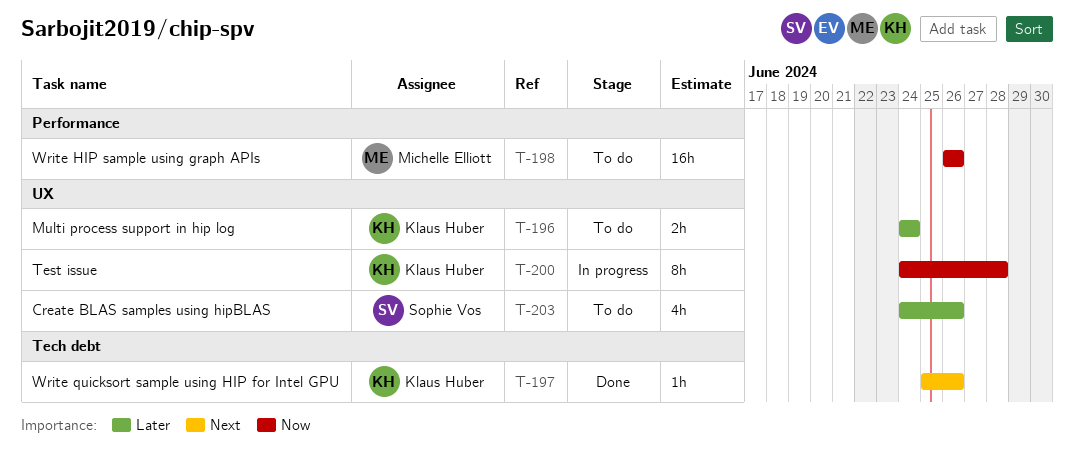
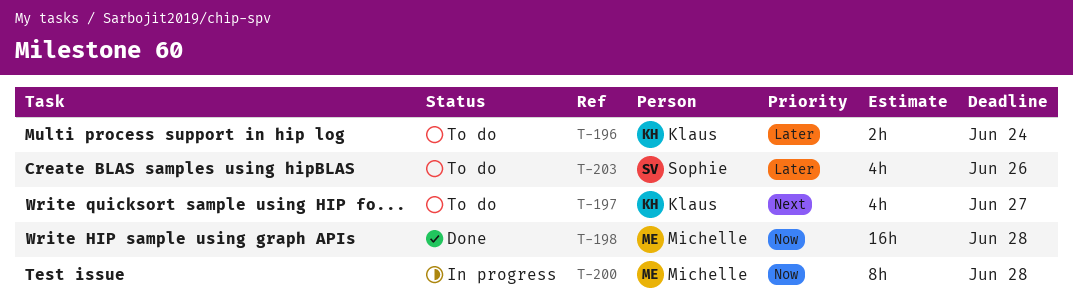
T-197, status: Done -> To do
T-197, estimate: 1h -> 4h
T-197, due: Jun 26 -> Jun 27
T-198, status: To do -> Done
T-198, due: Jun 26 -> Jun 28
T-200, owner: Klaus Huber -> Michelle Elliott

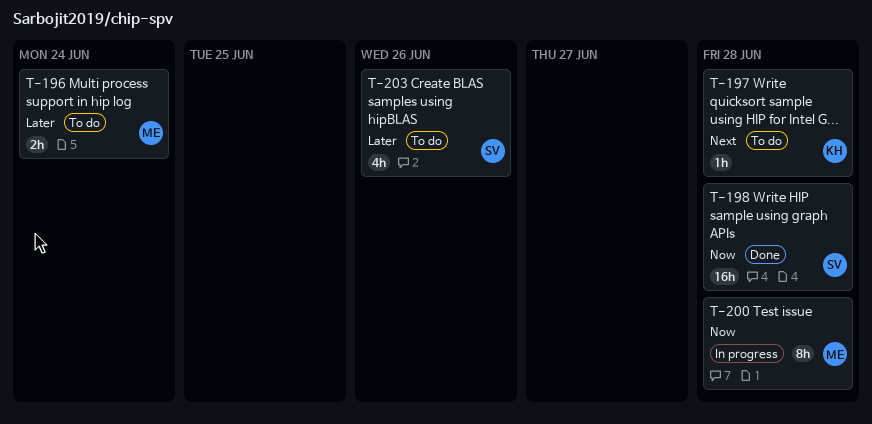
T-196, owner: Klaus -> Michelle
T-197, estimate: 4h -> 1h
T-197, due: Jun 27 -> Jun 28
T-198, owner: Michelle -> Sophie

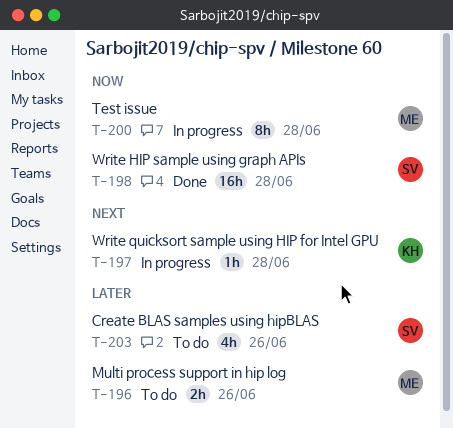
T-196, due: Jun 24 -> Jun 26
T-197, status: To do -> In progress

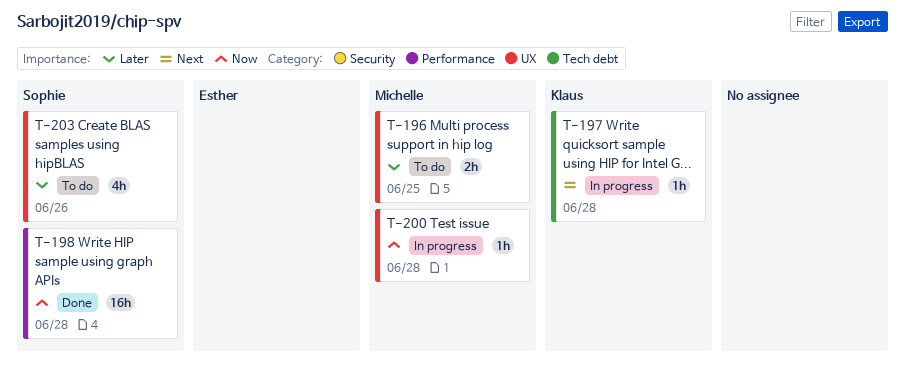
T-196, due: Jun 26 -> Jun 25
T-200, estimate: 8h -> 1h

